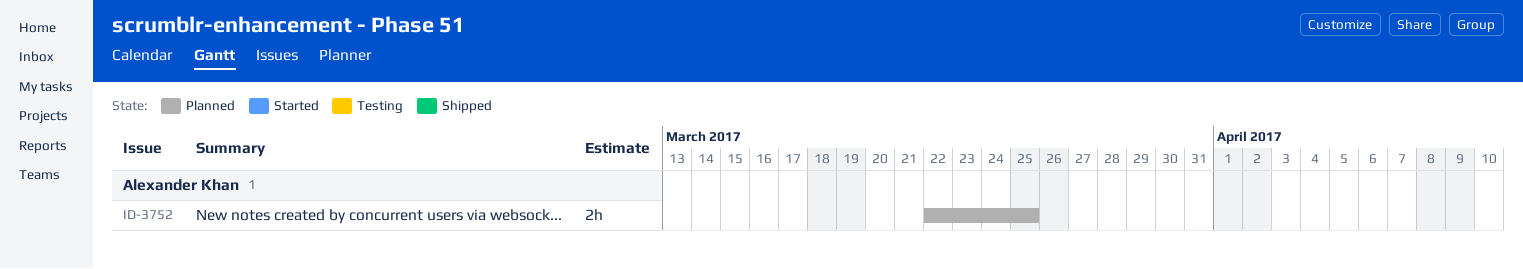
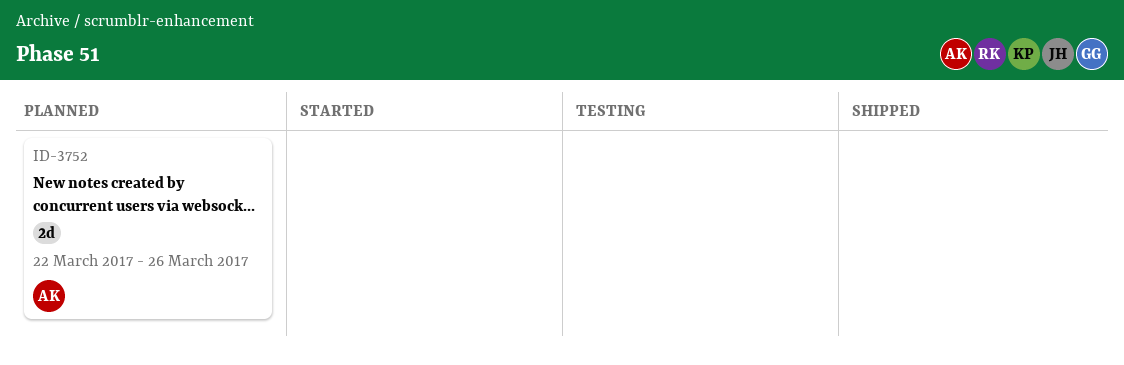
ID-3752, estimate: 2h -> 2d
ID-3752, due: Mar 25 -> Mar 26

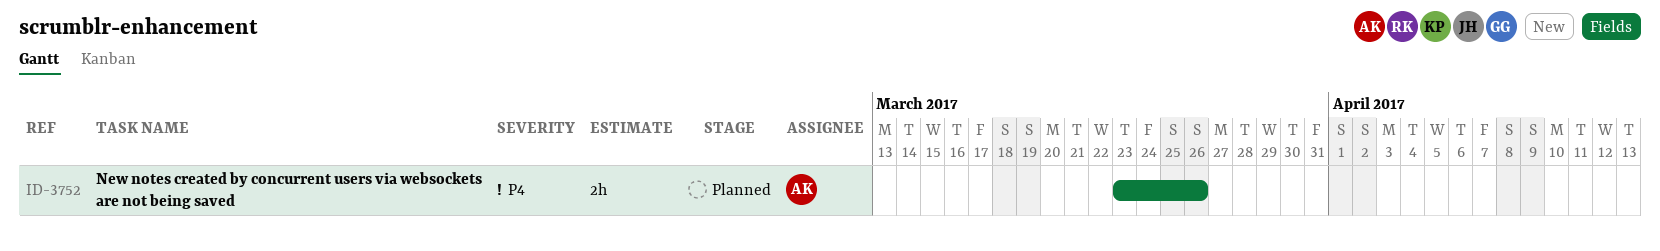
ID-3752, estimate: 2d -> 2h
ID-3752, start: Mar 22 -> Mar 23

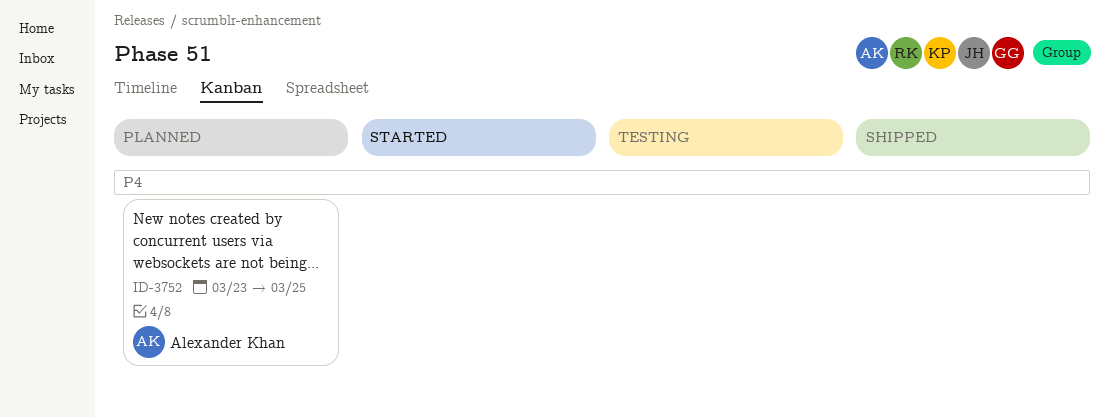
ID-3752, due: Mar 26 -> Mar 25

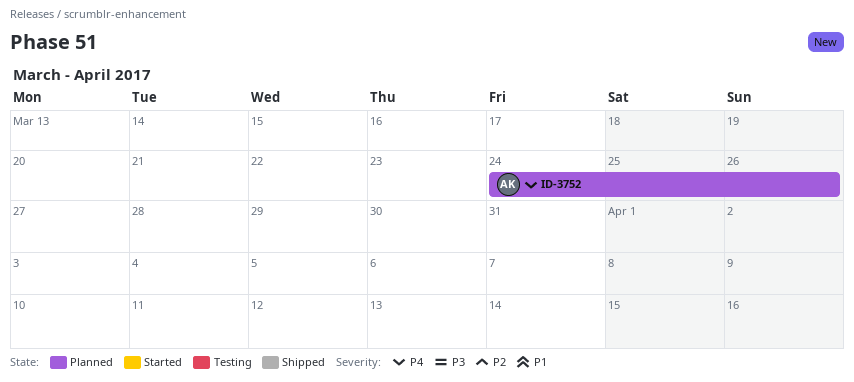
ID-3752, start: Mar 23 -> Mar 24
ID-3752, due: Mar 25 -> Mar 26

